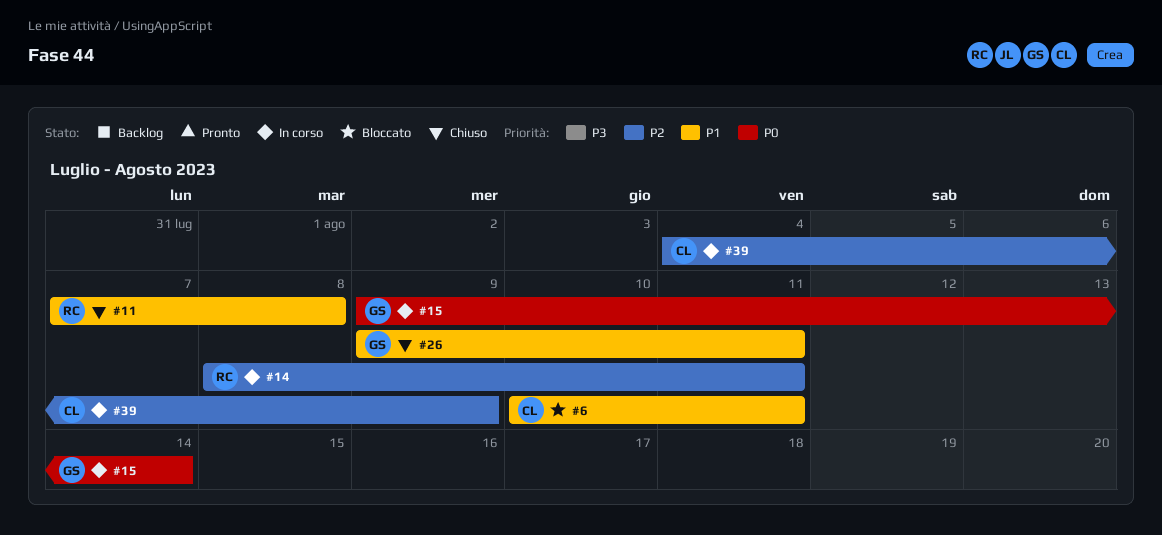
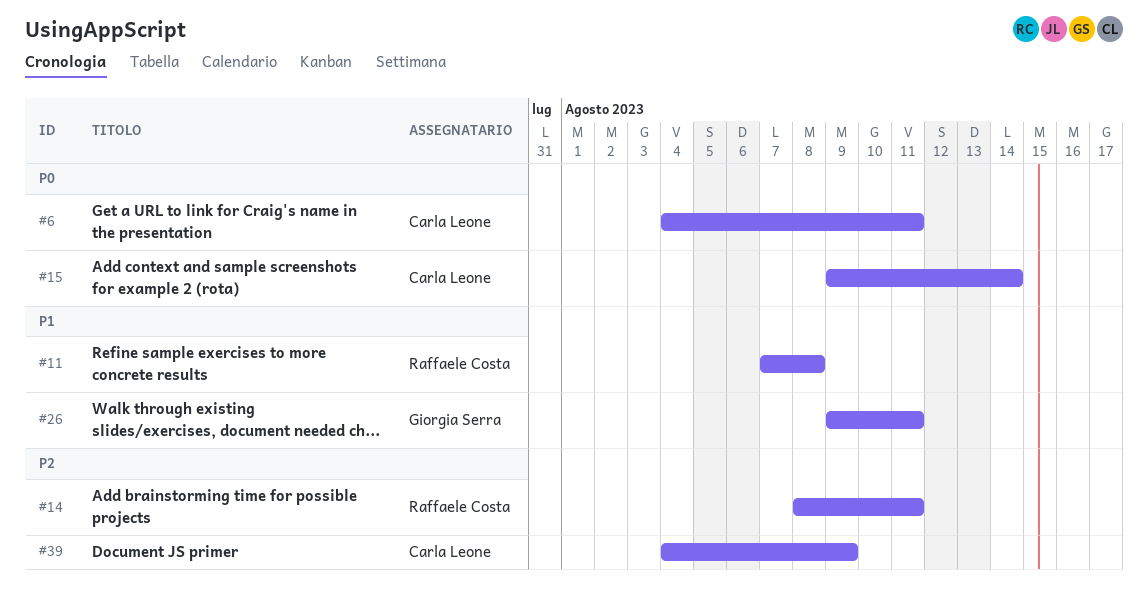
#6, priority: P1 -> P0
#6, start: Aug 10 -> Aug 4
#15, owner: Giorgia Serra -> Carla Leone

